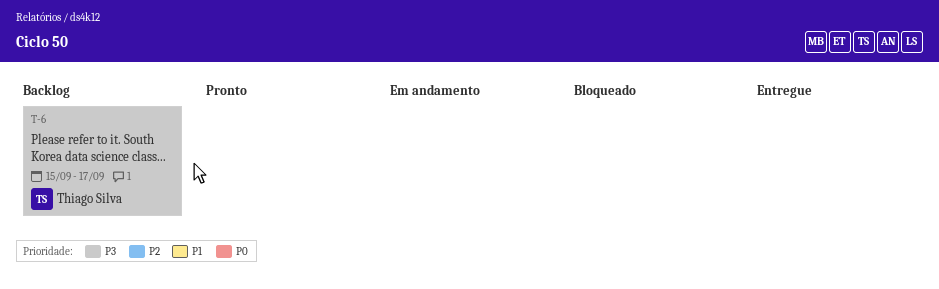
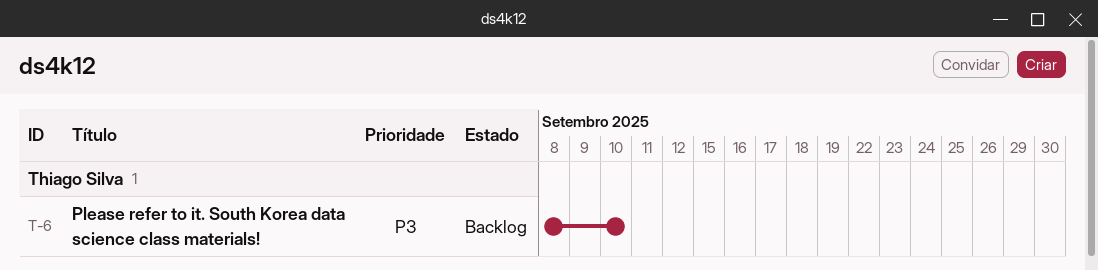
T-6, start: Sep 15 -> Sep 8
T-6, due: Sep 17 -> Sep 10

